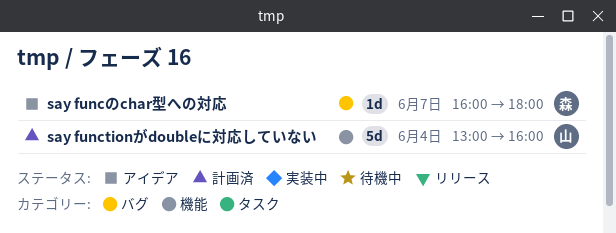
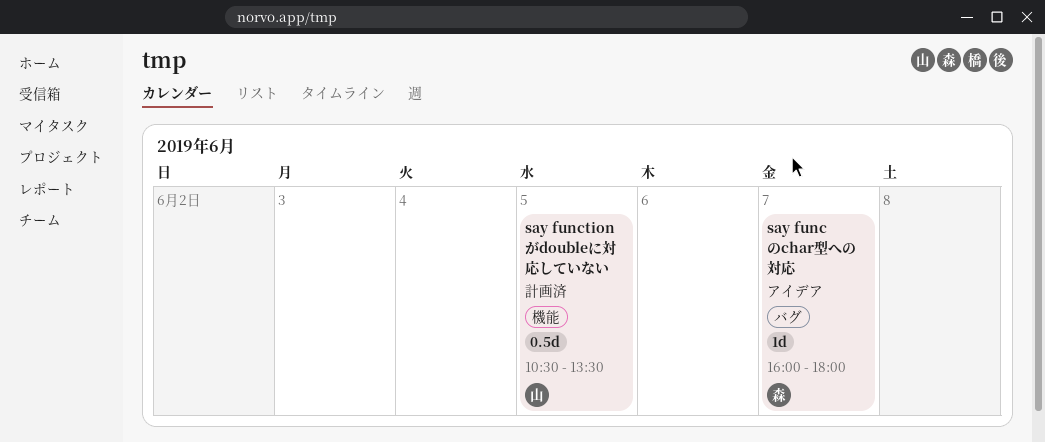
say functionがdoubleに対応していない, estimate: 5d -> 0.5d
say functionがdoubleに対応していない, day: Jun 4 -> Jun 5
say functionがdoubleに対応していない, begins: 13:00 -> 10:30
say functionがdoubleに対応していない, ends: 16:00 -> 13:30

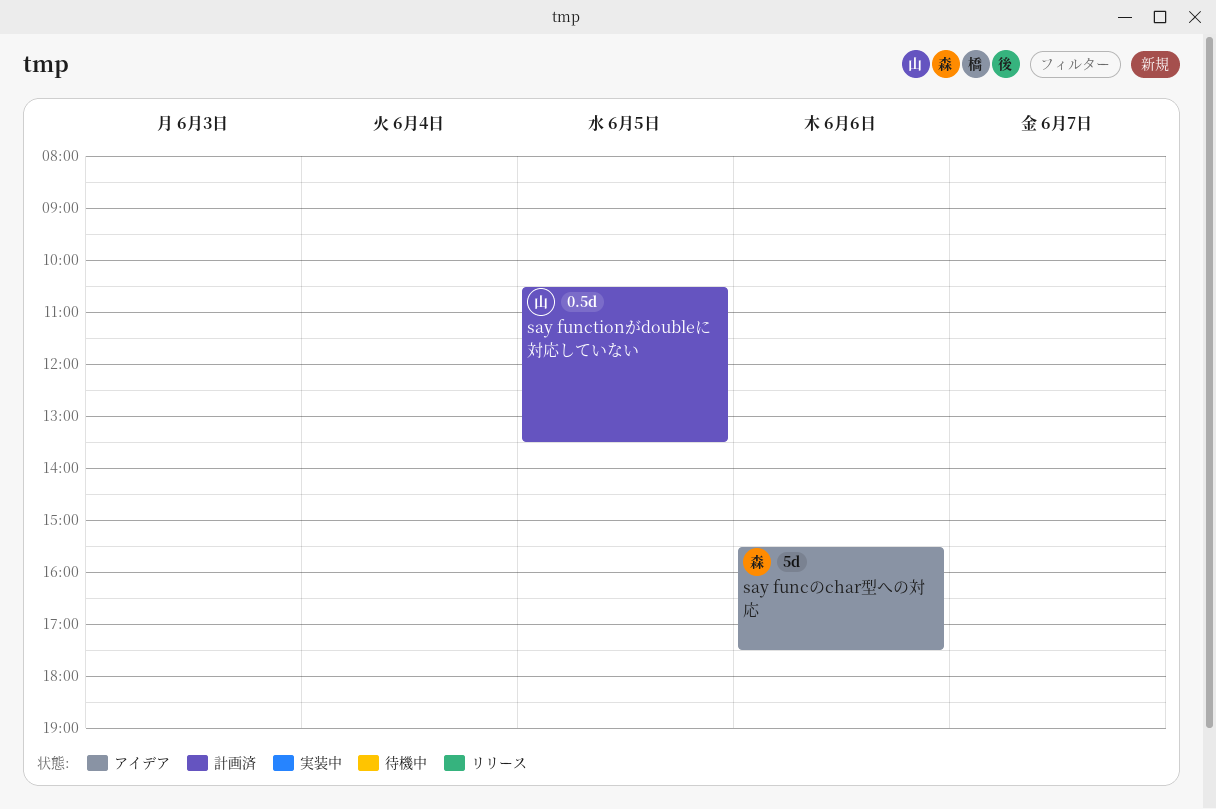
say funcのchar型への対応, estimate: 1d -> 5d
say funcのchar型への対応, day: Jun 7 -> Jun 6
say funcのchar型への対応, begins: 16:00 -> 15:30
say funcのchar型への対応, ends: 18:00 -> 17:30

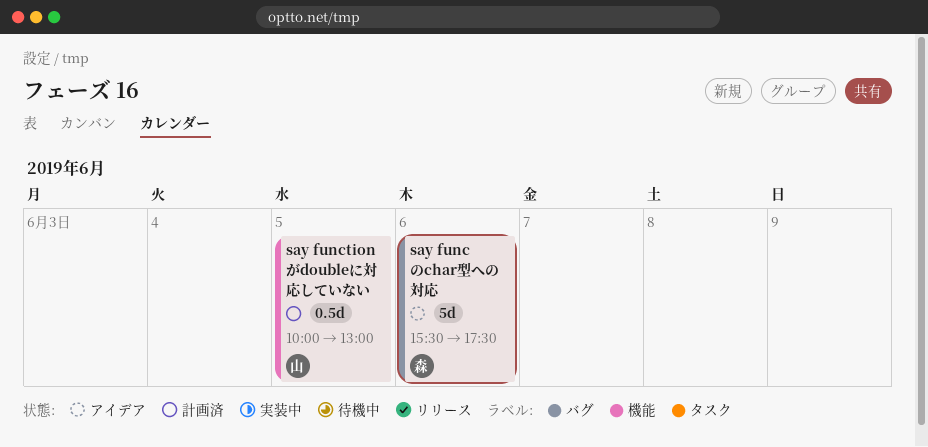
say functionがdoubleに対応していない, begins: 10:30 -> 10:00
say functionがdoubleに対応していない, ends: 13:30 -> 13:00

